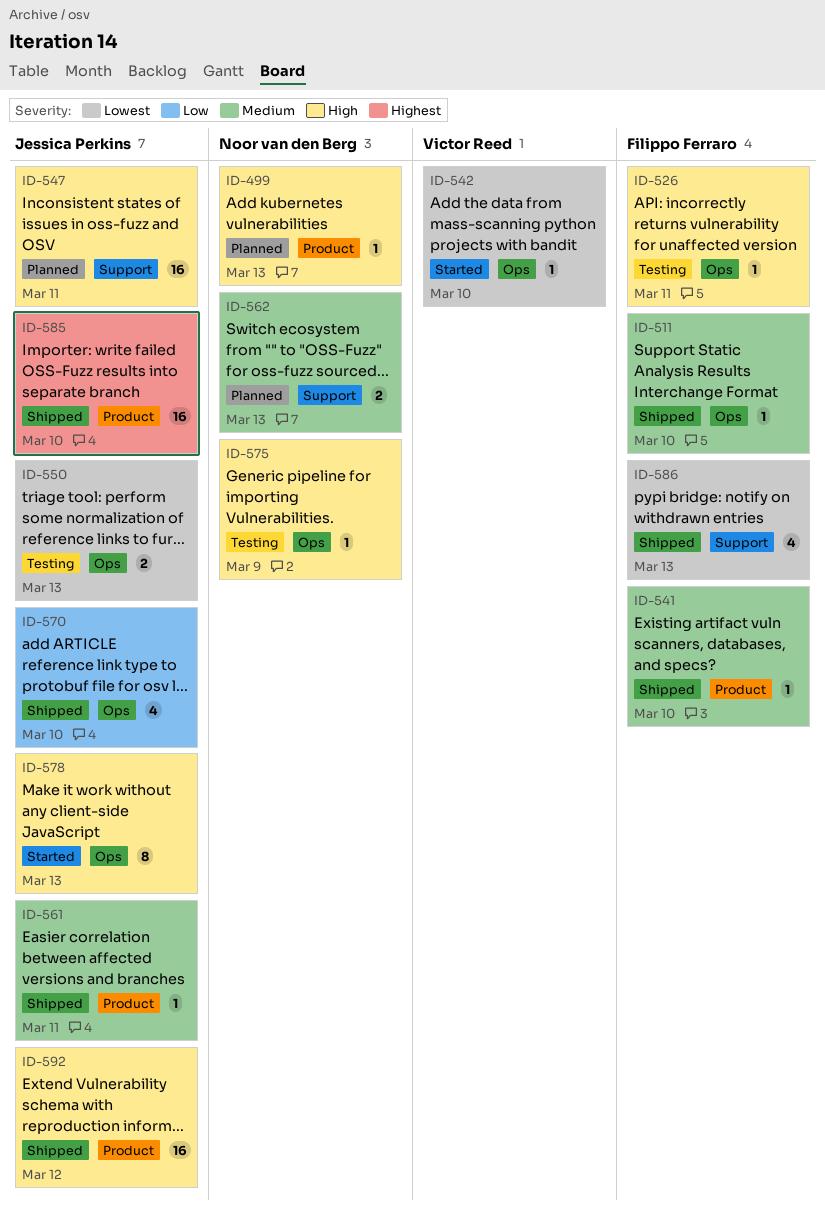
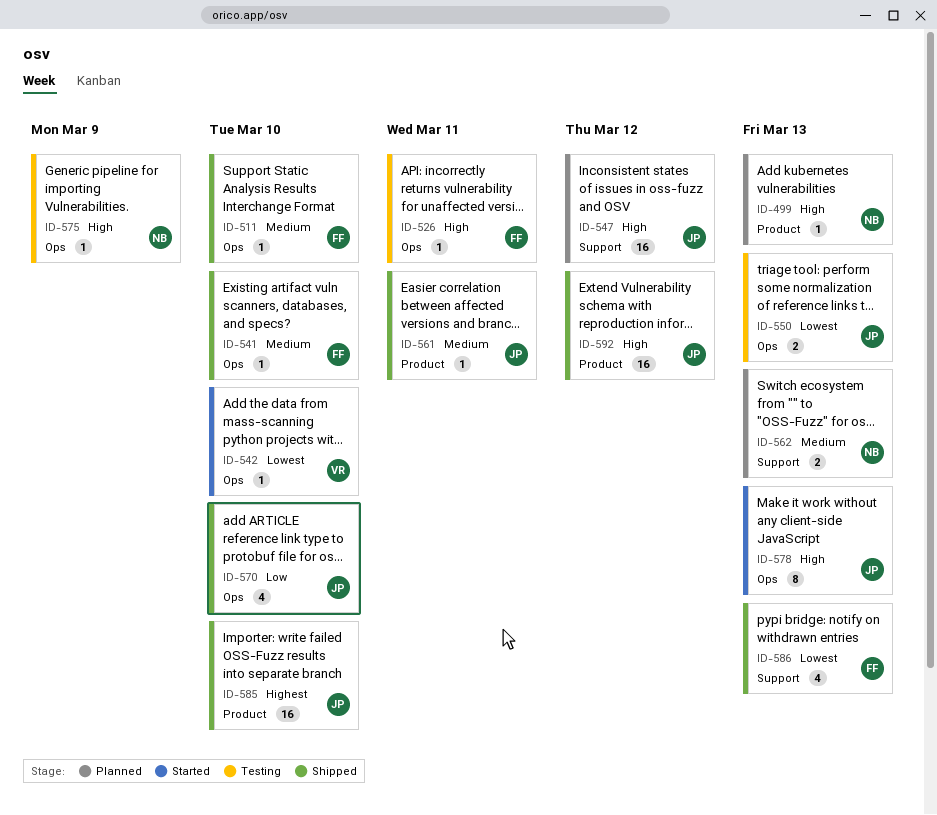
ID-541, label: Product -> Ops
ID-547, due: Mar 11 -> Mar 12

